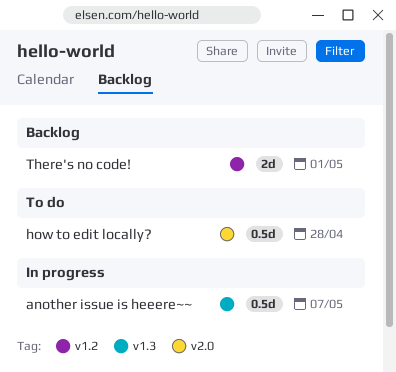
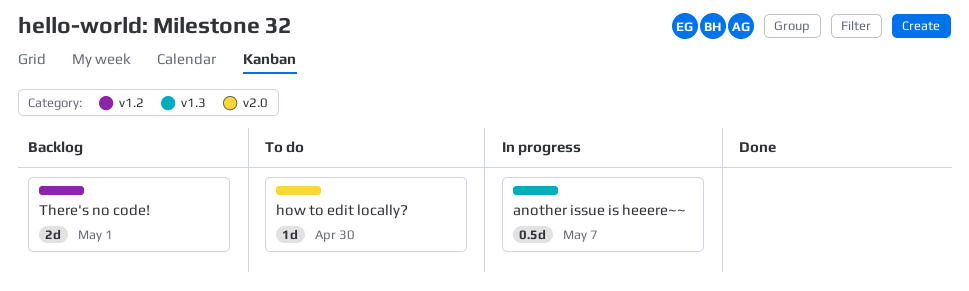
how to edit locally?, estimate: 0.5d -> 1d
how to edit locally?, due: Apr 28 -> Apr 30

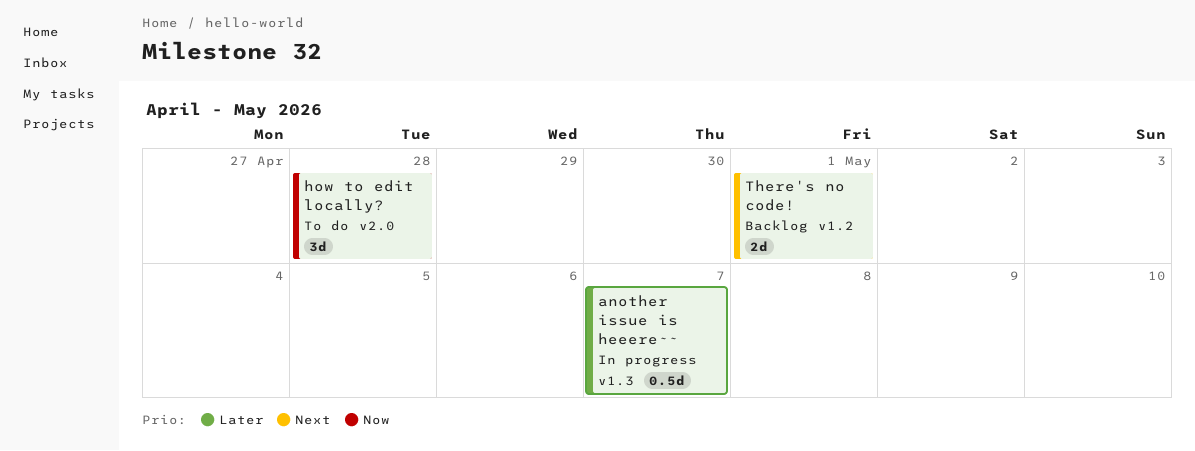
how to edit locally?, estimate: 1d -> 3d
how to edit locally?, due: Apr 30 -> Apr 28

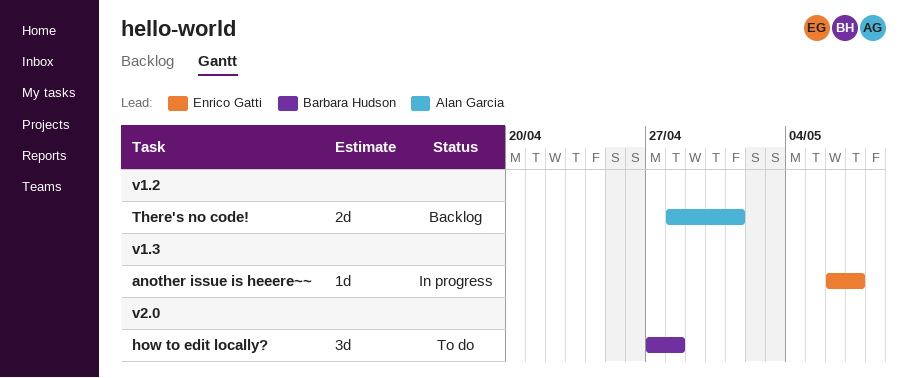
another issue is heeere~~, estimate: 0.5d -> 1d

